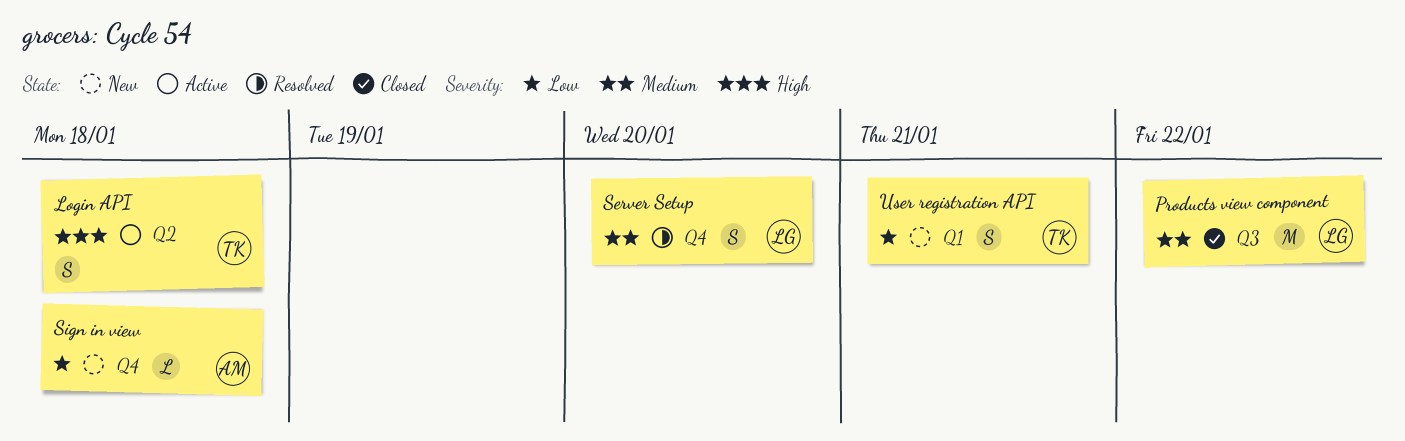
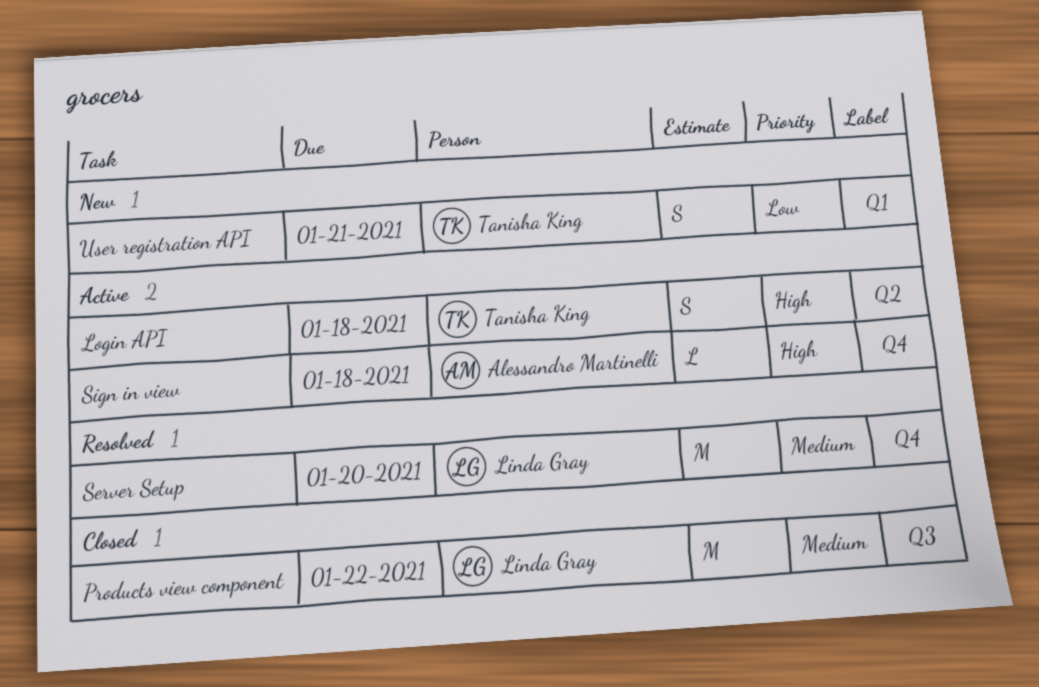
Server Setup, estimate: S -> M
Sign in view, status: New -> Active
Sign in view, priority: Low -> High

